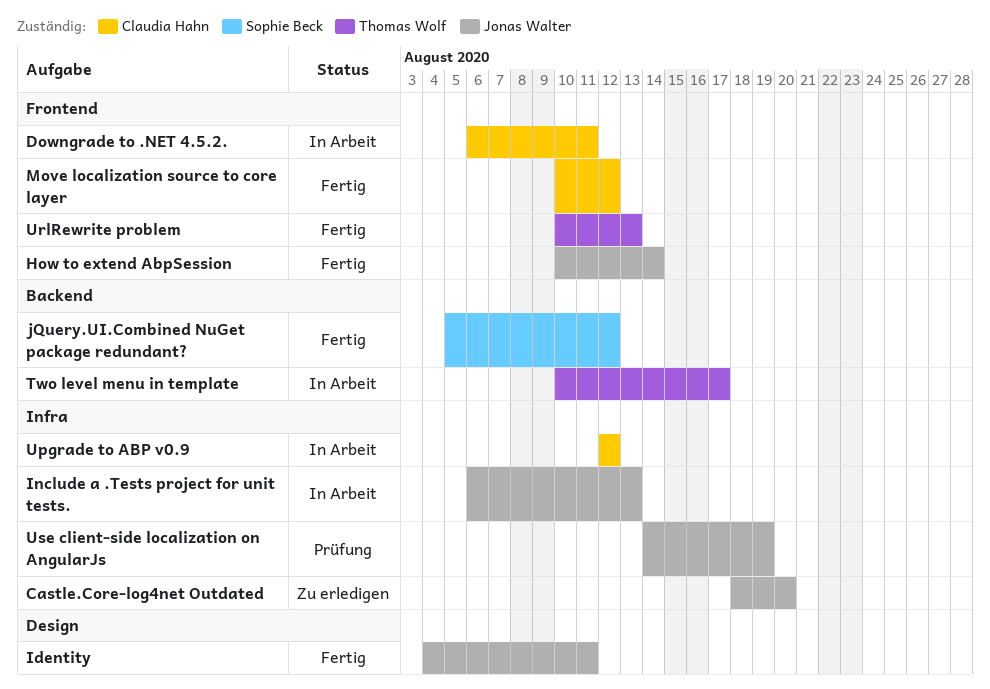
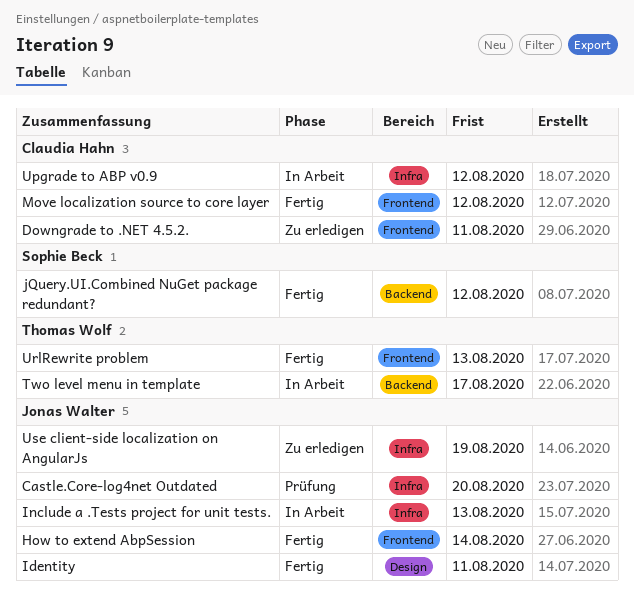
Castle.Core-log4net Outdated, status: Zu erledigen -> Prüfung
Downgrade to .NET 4.5.2., status: In Arbeit -> Zu erledigen
Use client-side localization on AngularJs, status: Prüfung -> Zu erledigen

